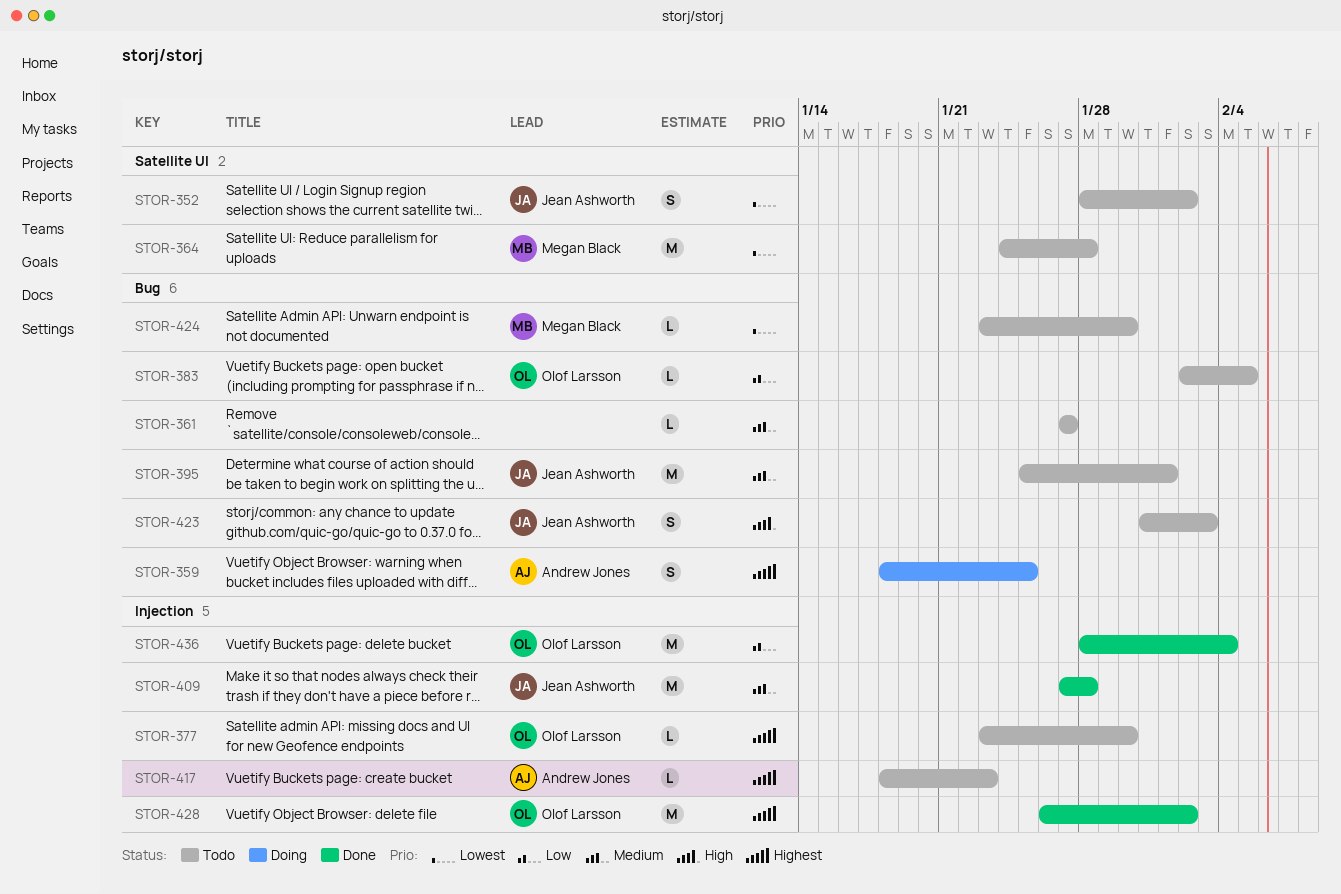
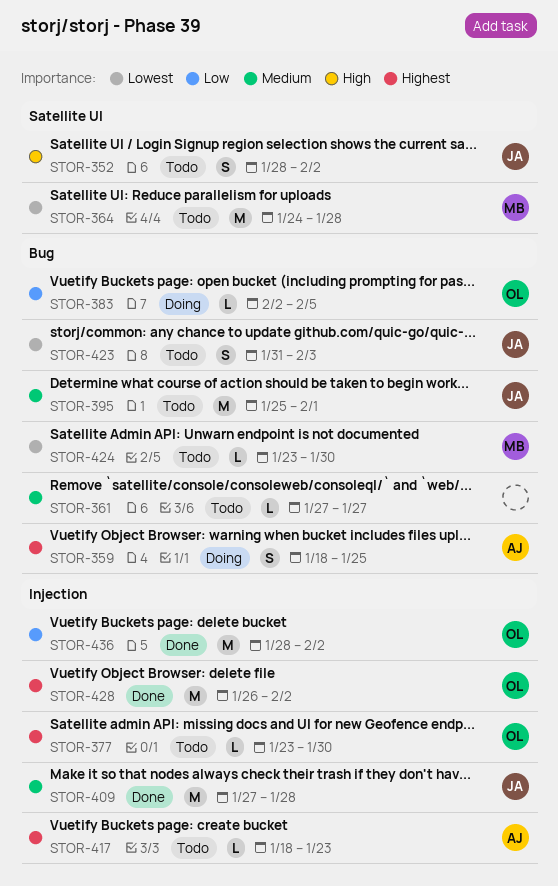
STOR-352, priority: Lowest -> High
STOR-383, status: Todo -> Doing
STOR-423, priority: High -> Lowest
STOR-436, due: Feb 4 -> Feb 2

